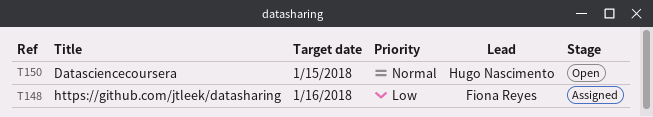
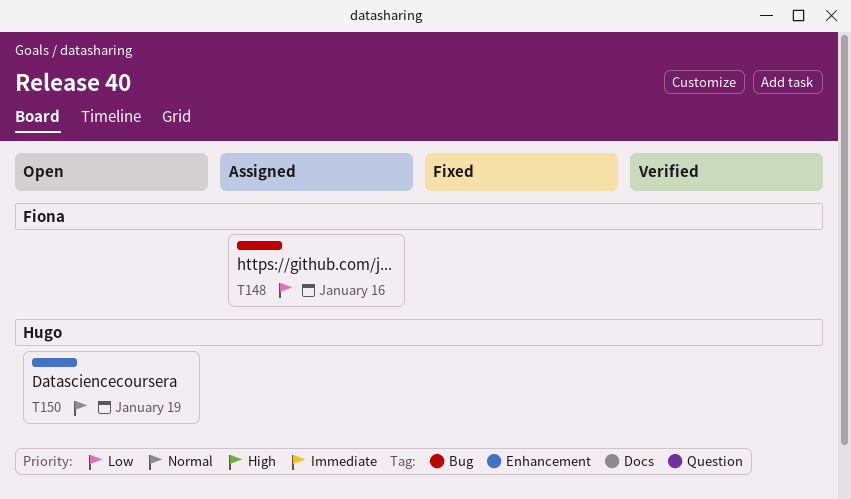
T150, due: Jan 15 -> Jan 19

